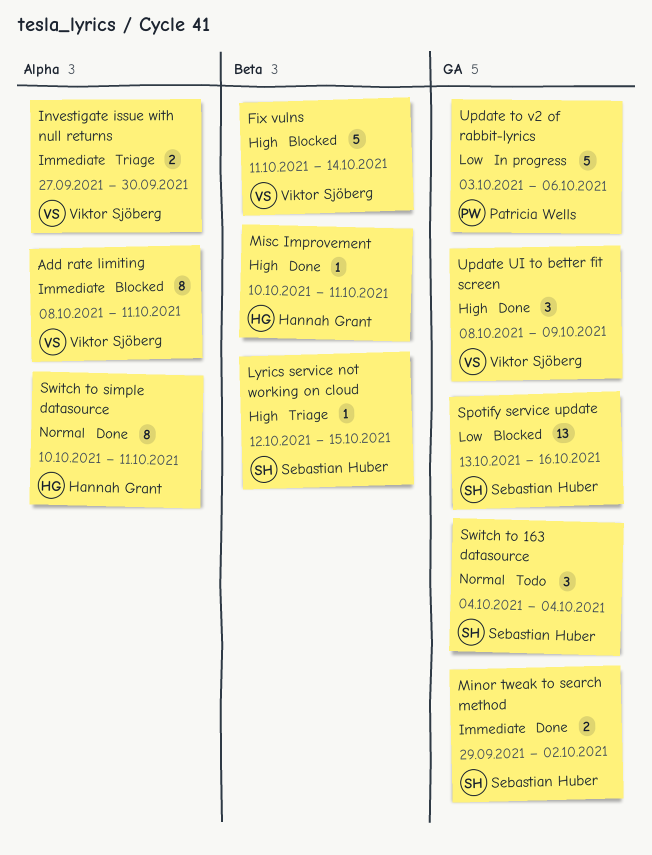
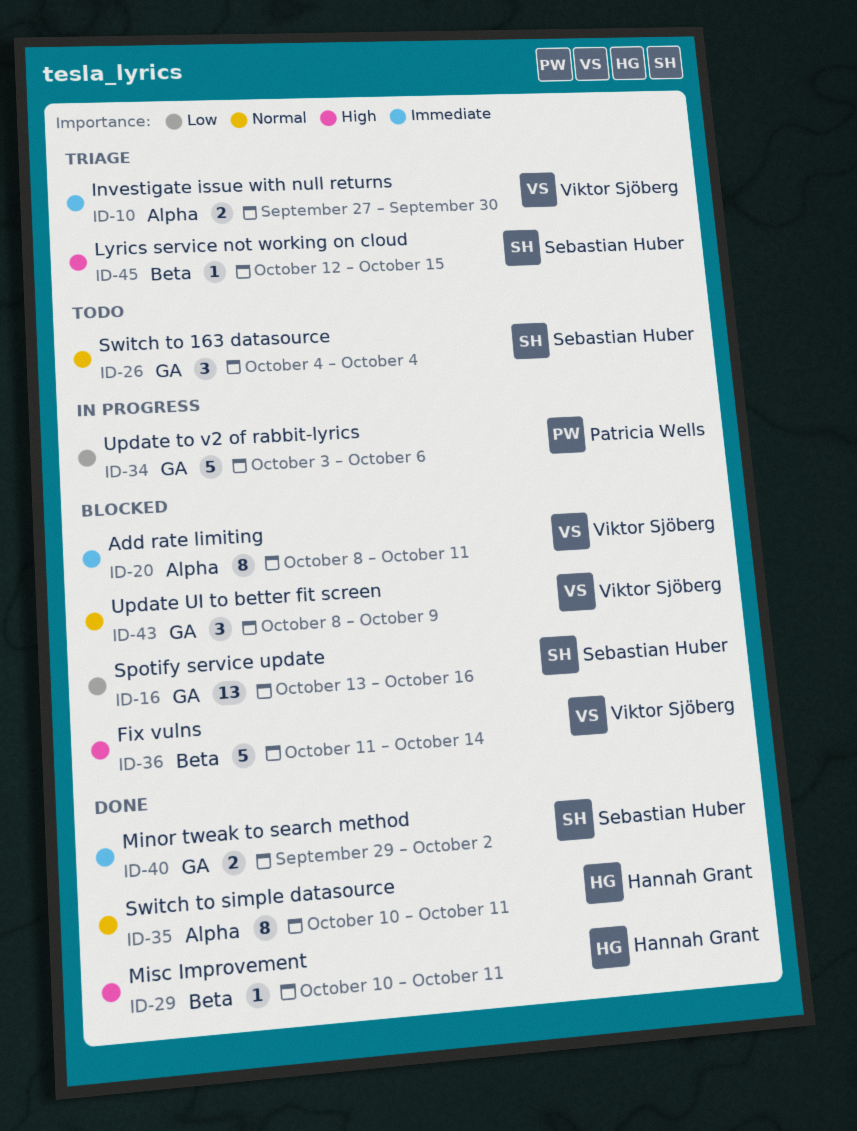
Update UI to better fit screen, status: Done -> Blocked
Update UI to better fit screen, priority: High -> Normal

